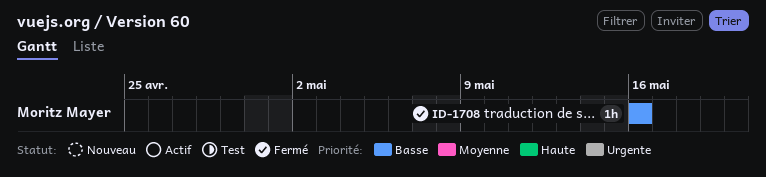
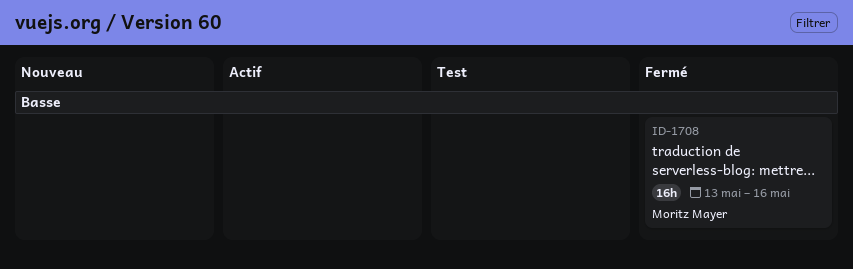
ID-1708, estimate: 1h -> 16h
ID-1708, start: May 16 -> May 13

